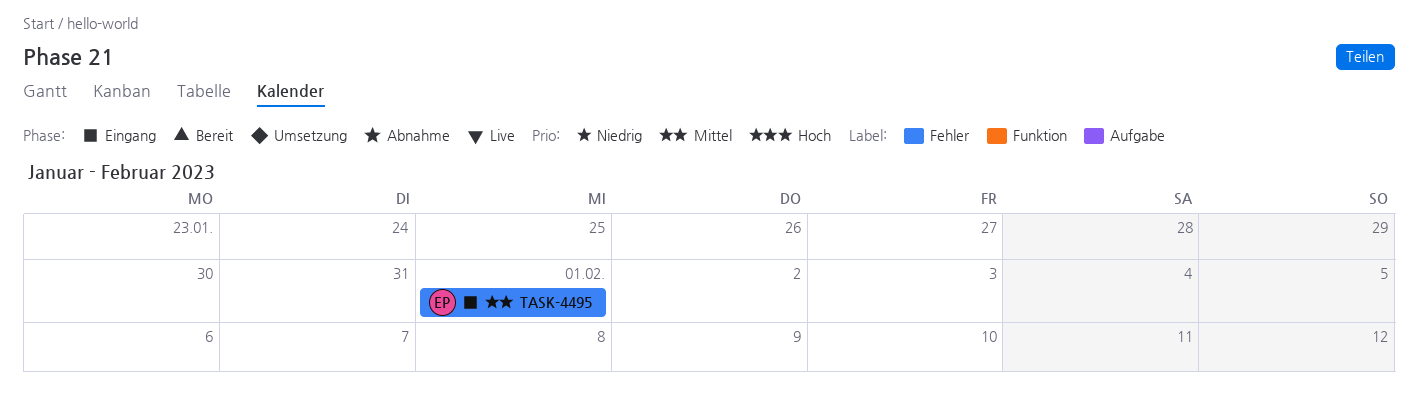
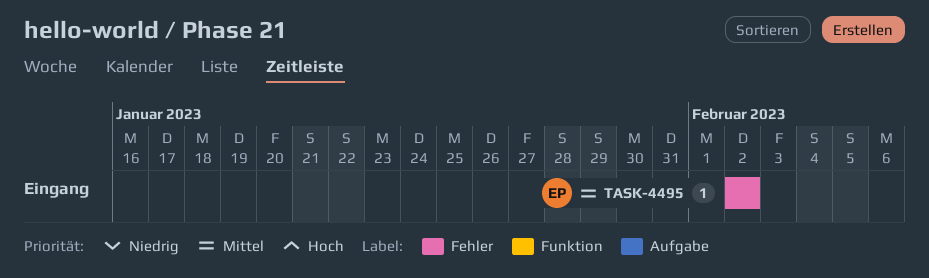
TASK-4495, start: Feb 1 -> Feb 2
TASK-4495, due: Feb 1 -> Feb 2

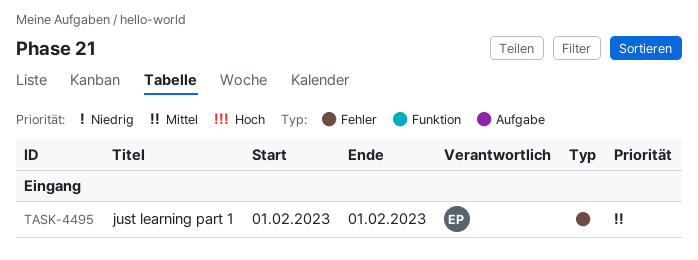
TASK-4495, start: Feb 2 -> Feb 1
TASK-4495, due: Feb 2 -> Feb 1

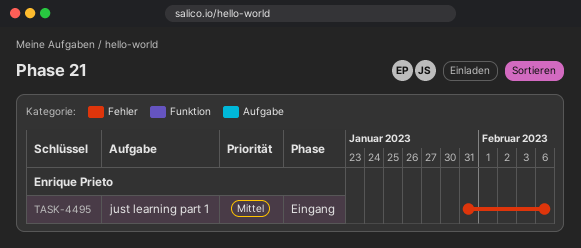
TASK-4495, start: Feb 1 -> Jan 31
TASK-4495, due: Feb 1 -> Feb 6

